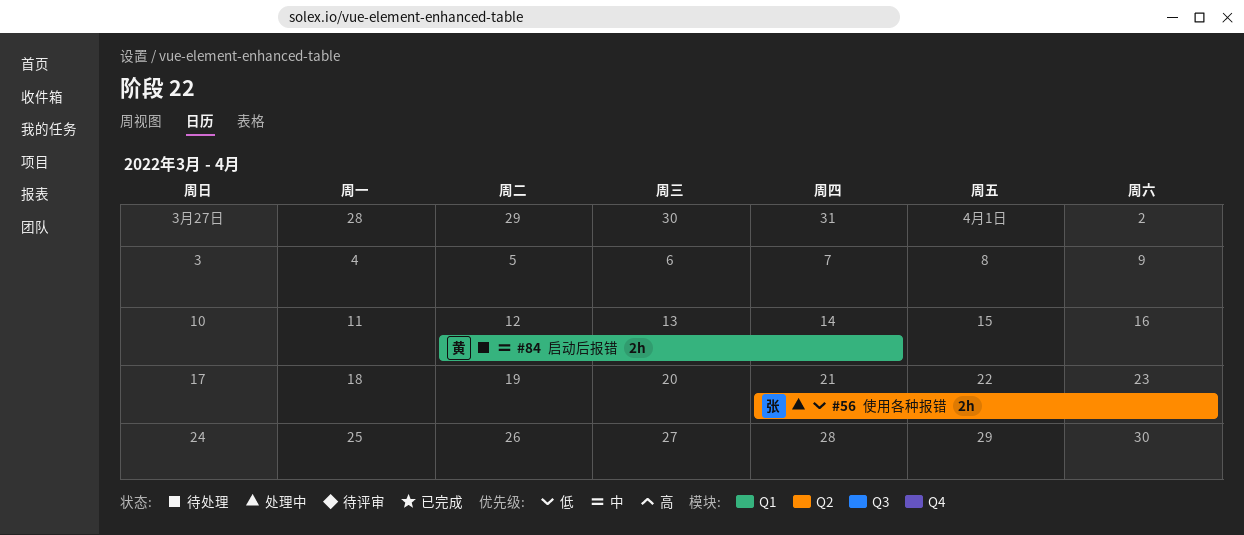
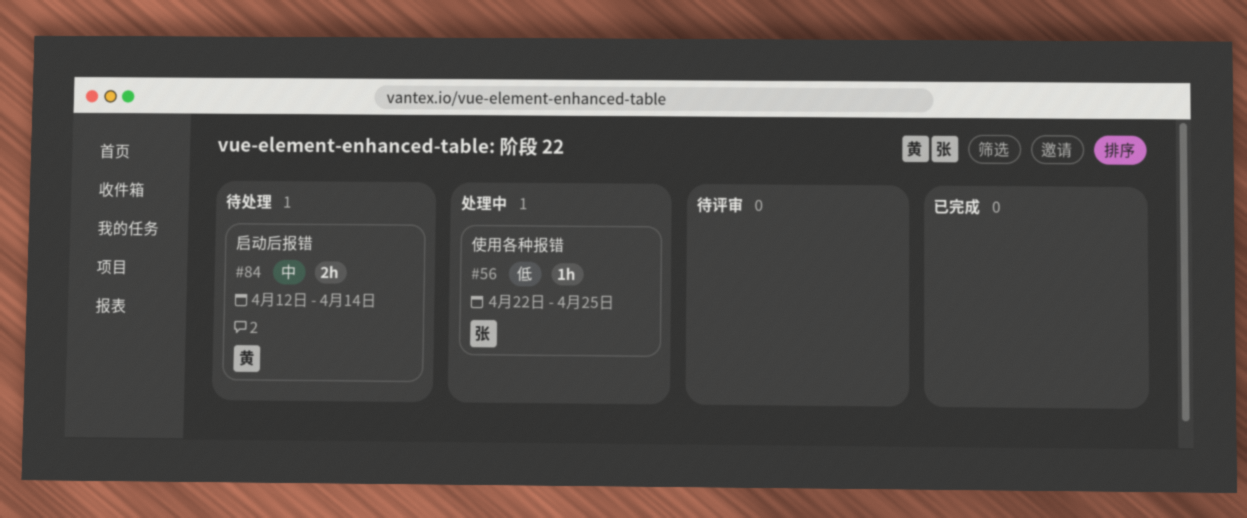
#56, estimate: 2h -> 1h
#56, start: Apr 21 -> Apr 22
#56, due: Apr 23 -> Apr 25

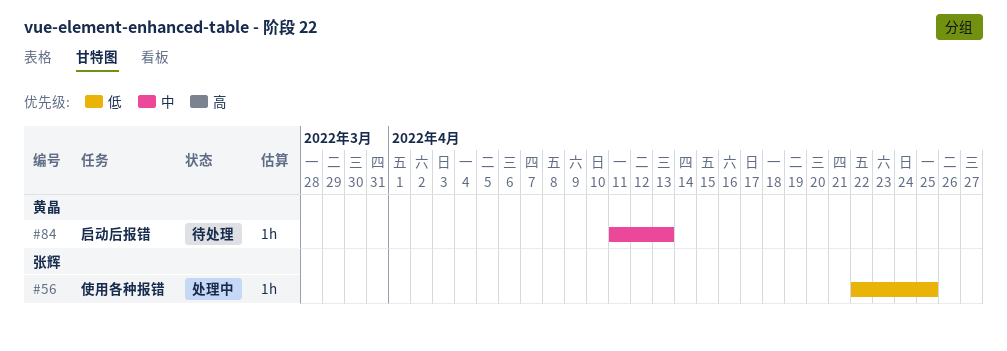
#84, estimate: 2h -> 1h
#84, start: Apr 12 -> Apr 11
#84, due: Apr 14 -> Apr 13

